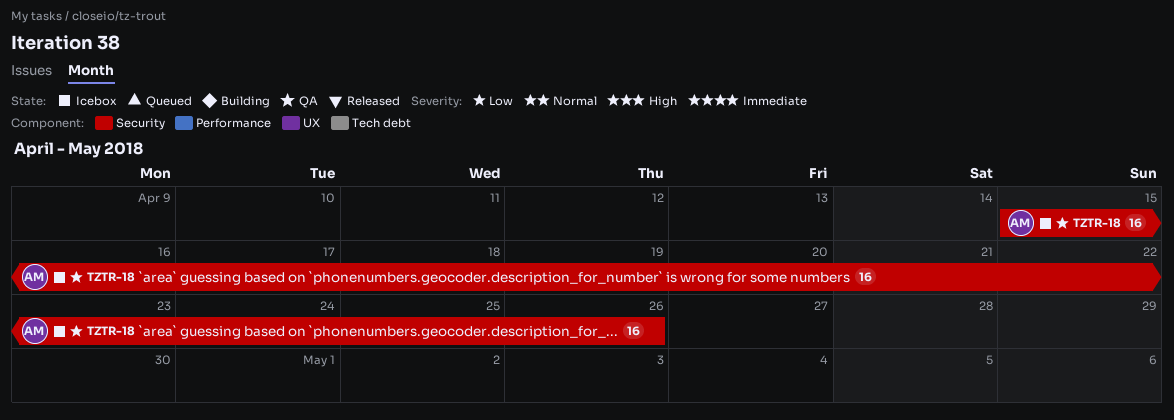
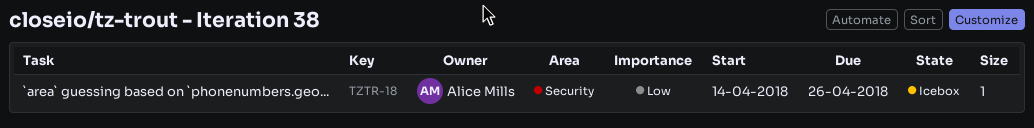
TZTR-18, estimate: 16 -> 1
TZTR-18, start: Apr 15 -> Apr 14

